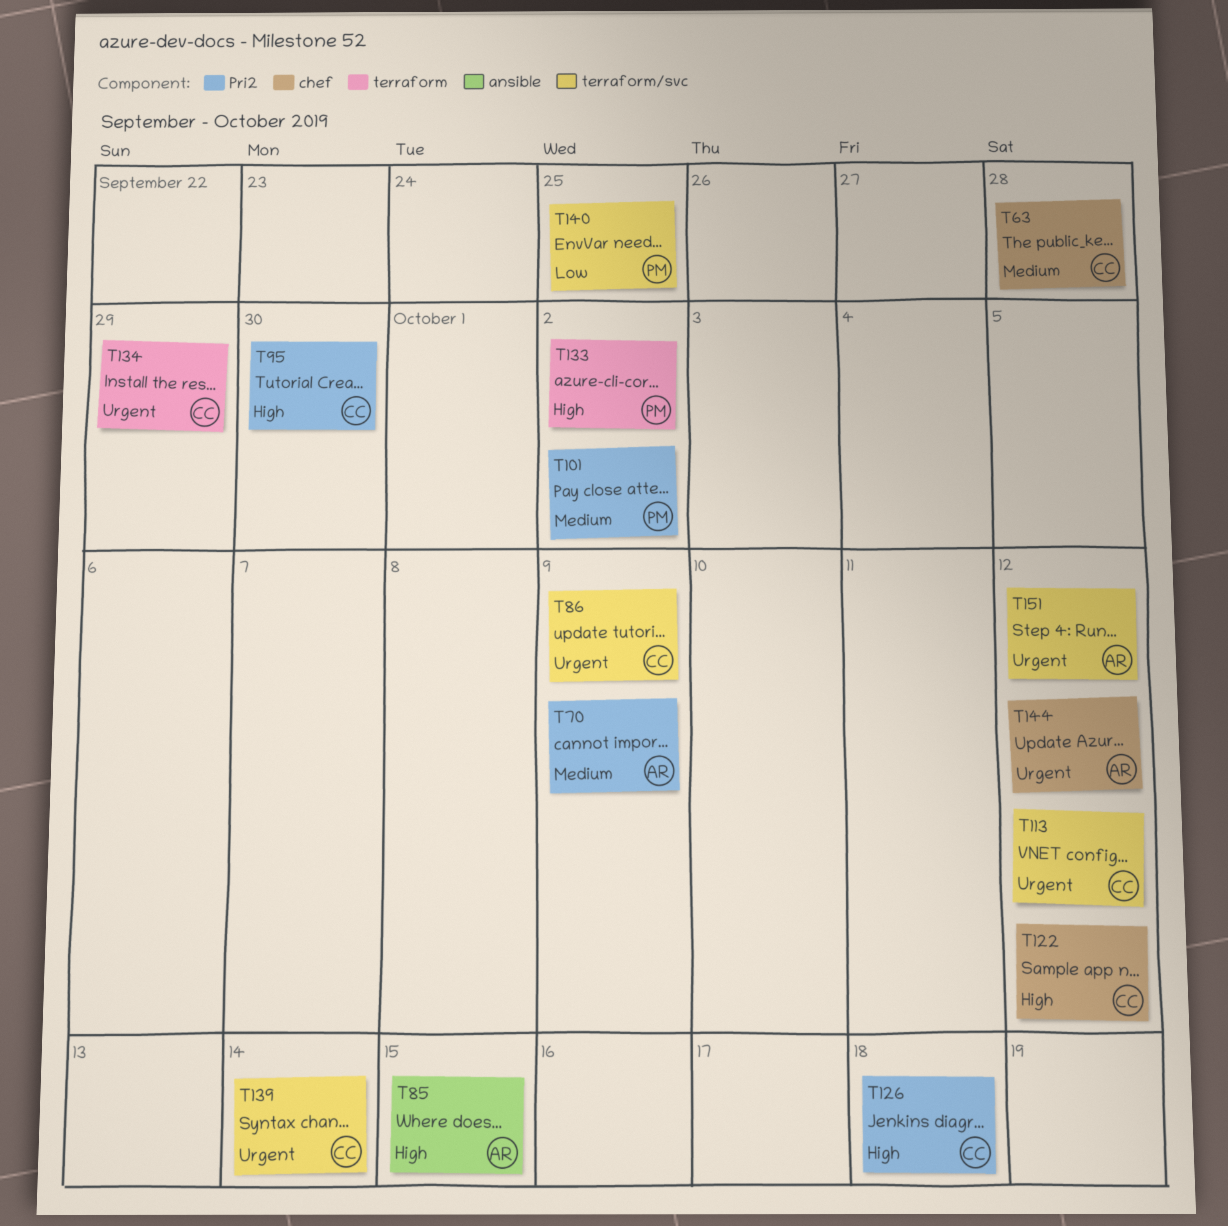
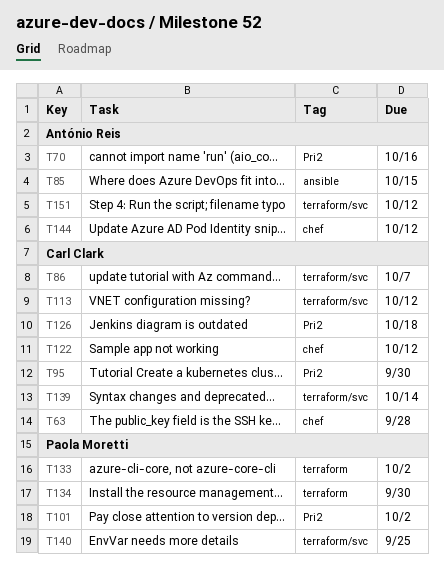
T70, due: Oct 9 -> Oct 16
T86, due: Oct 9 -> Oct 7
T134, owner: Carl Clark -> Paola Moretti
T134, due: Sep 29 -> Sep 30

